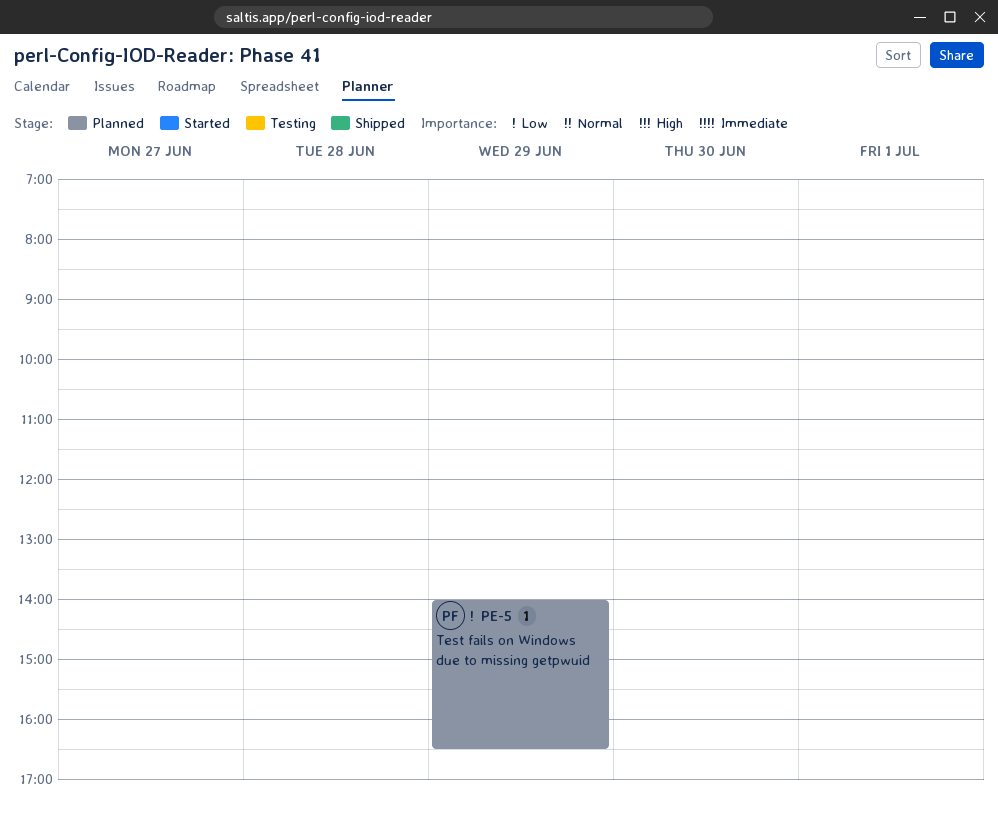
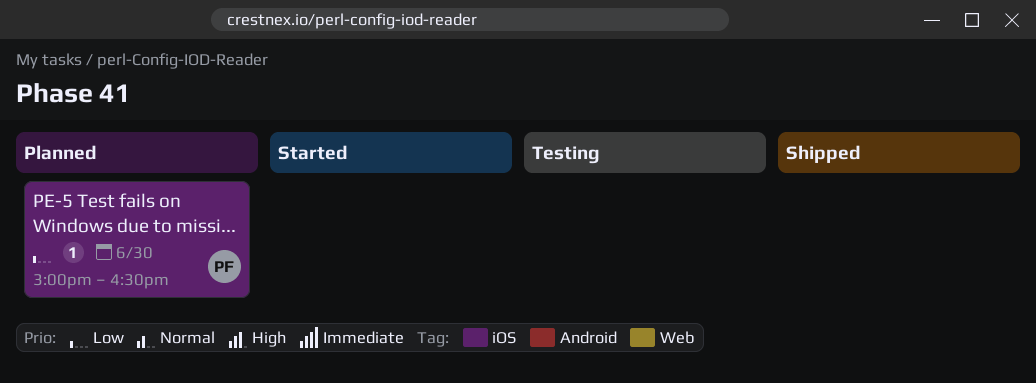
PE-5, day: Jun 29 -> Jun 30
PE-5, begins: 14:00 -> 15:00

